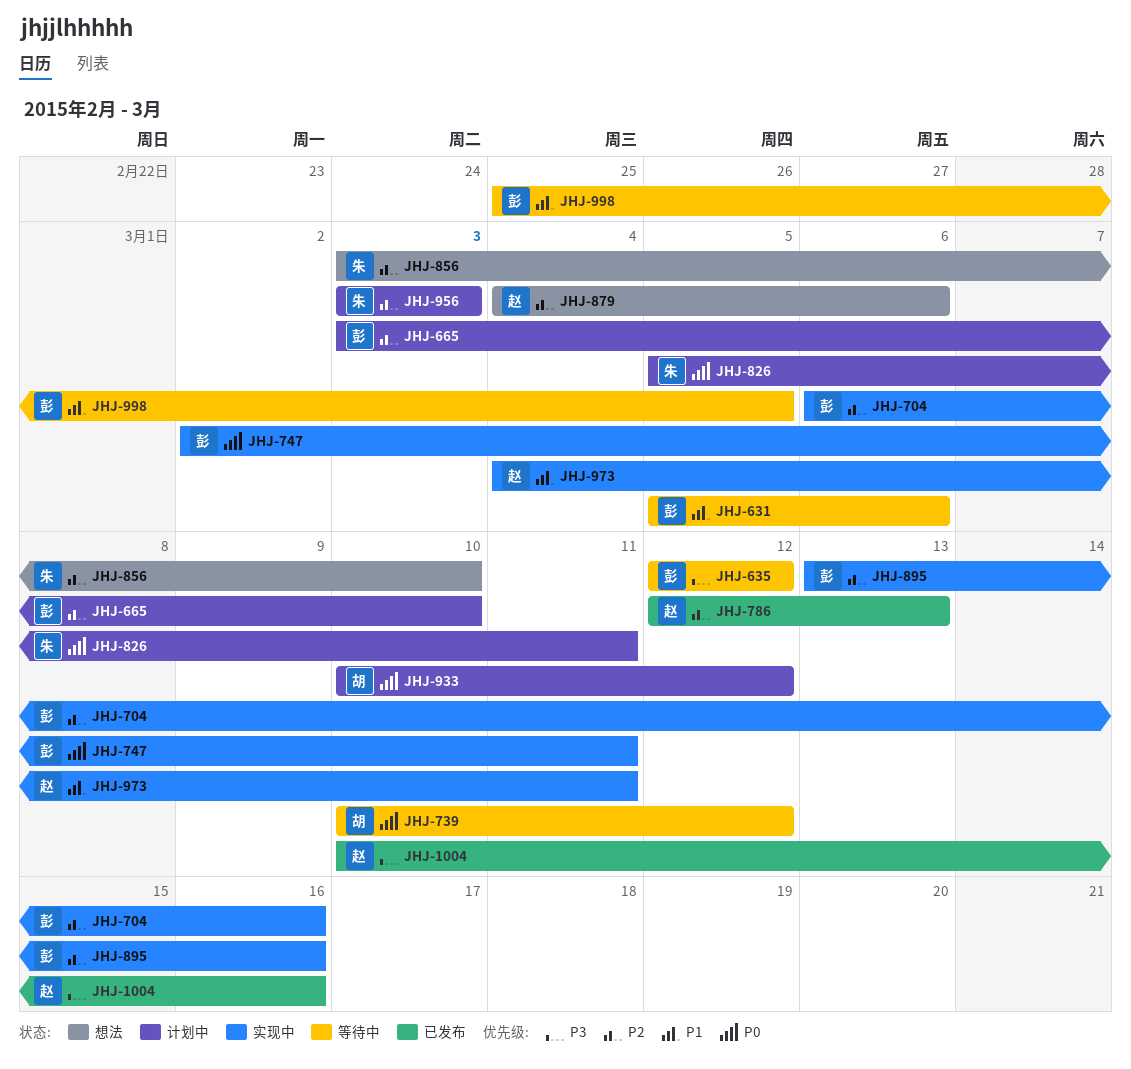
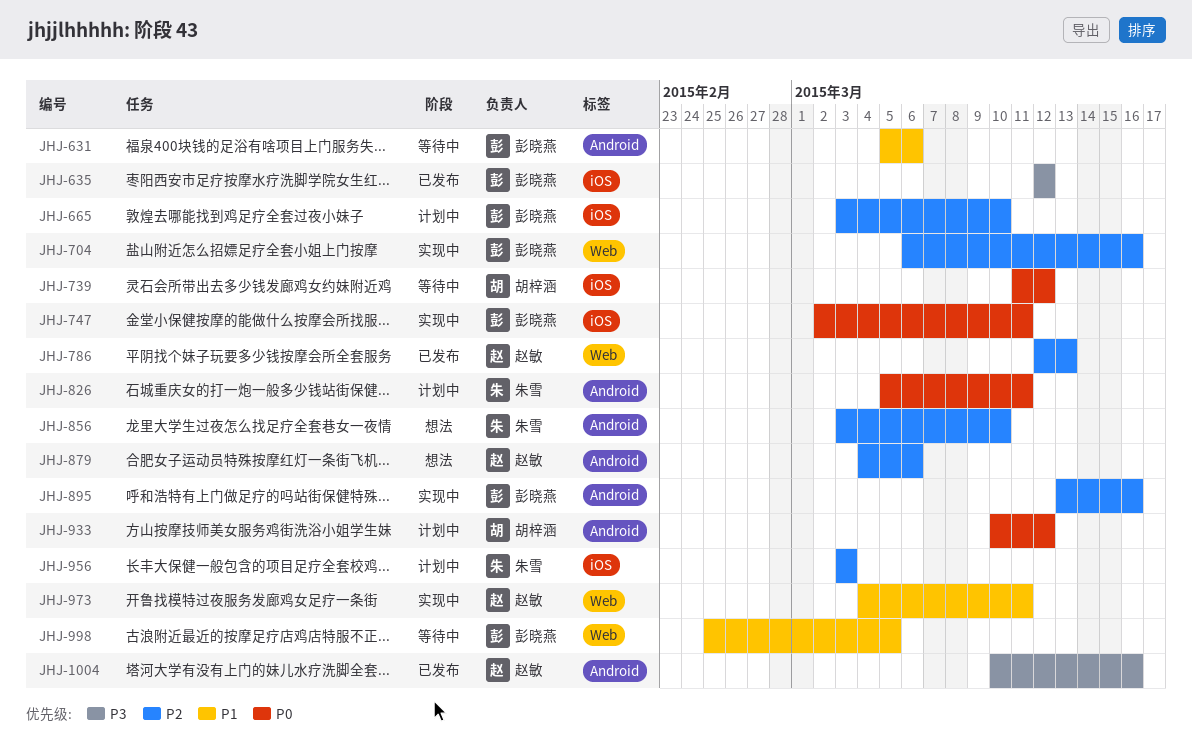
JHJ-635, status: 等待中 -> 已发布
JHJ-739, start: Mar 10 -> Mar 11

